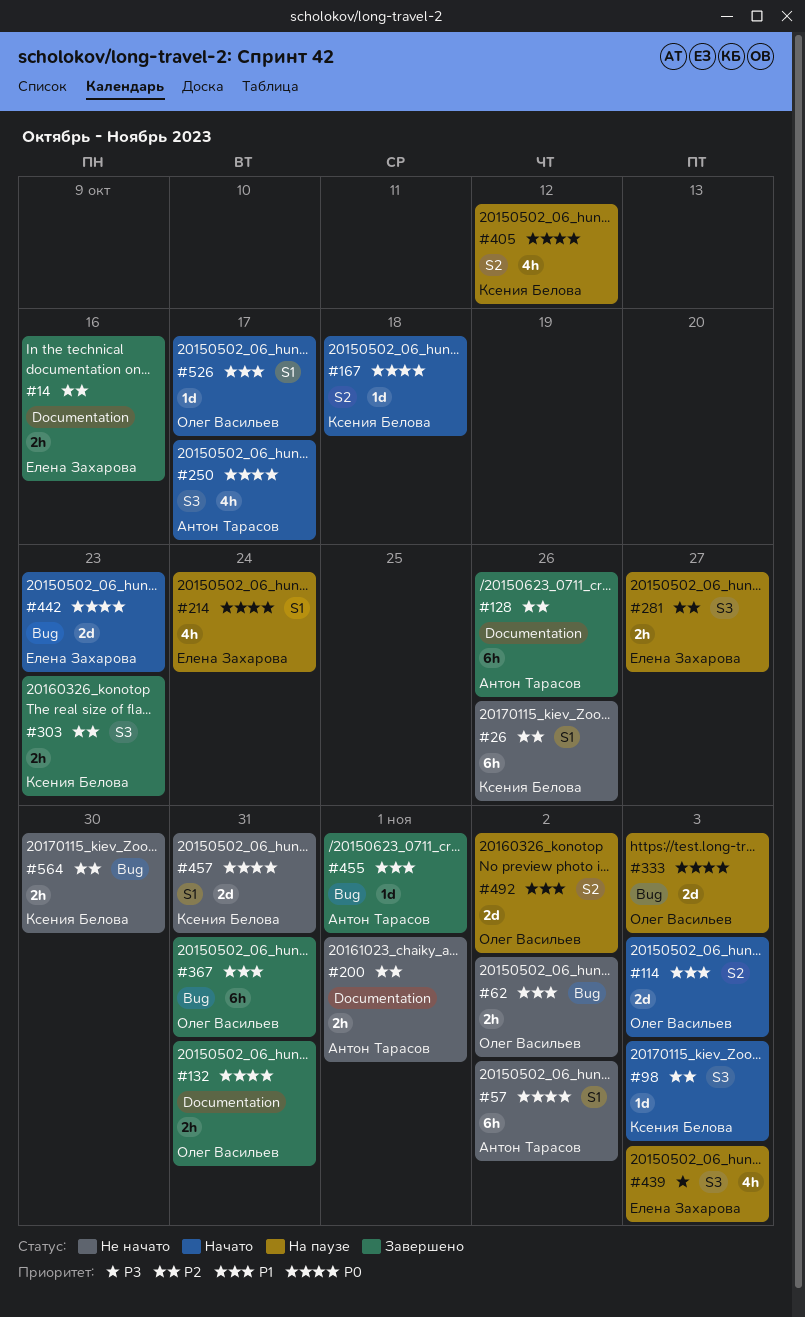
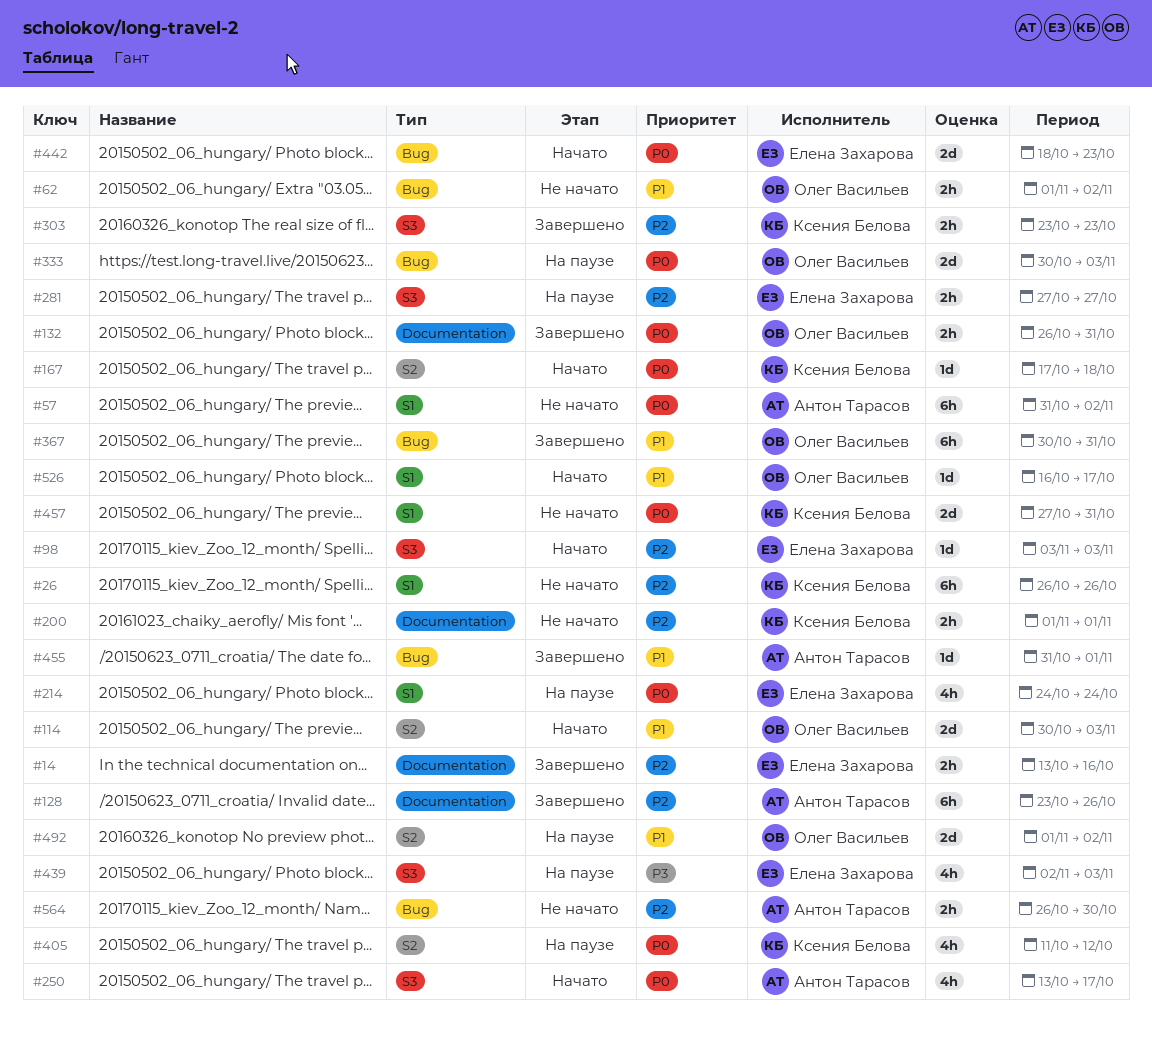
#98, owner: Ксения Белова -> Елена Захарова
#200, owner: Антон Тарасов -> Ксения Белова
#564, owner: Ксения Белова -> Антон Тарасов

